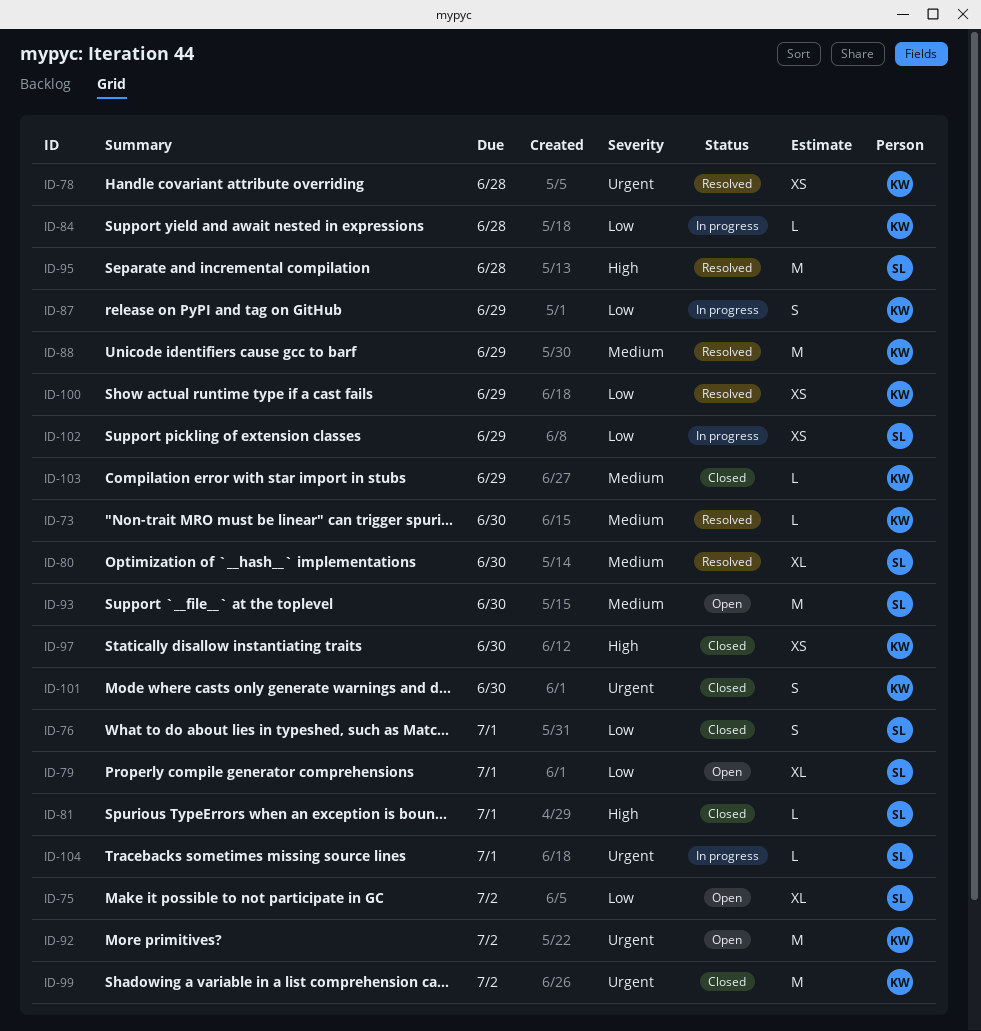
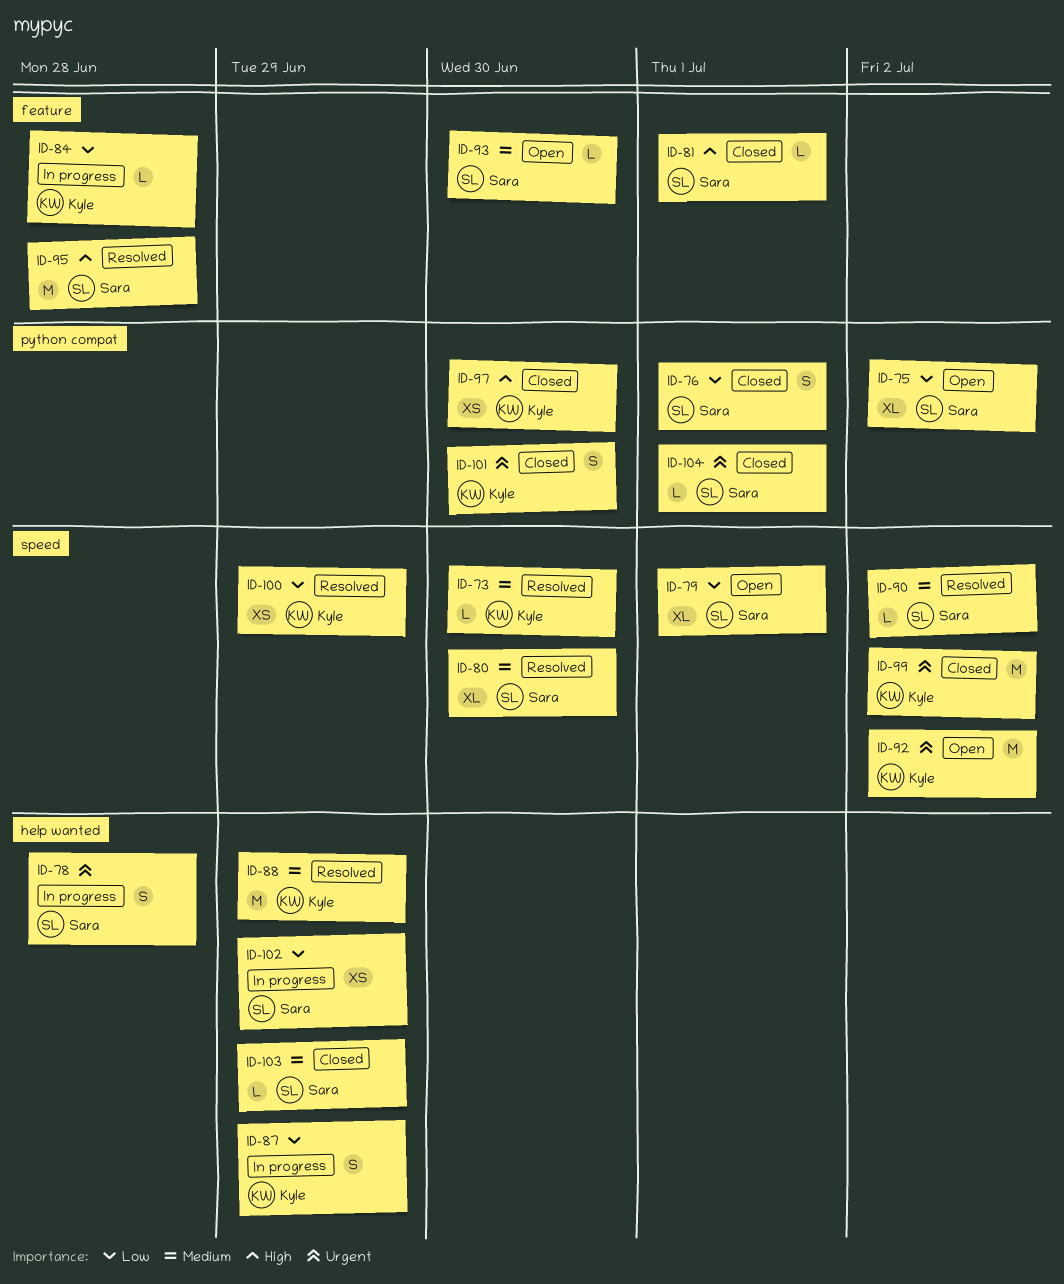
ID-78, status: Resolved -> In progress
ID-78, owner: Kyle -> Sara
ID-78, estimate: XS -> S
ID-90: none -> present
ID-93, estimate: M -> L
ID-103, owner: Kyle -> Sara
ID-104, status: In progress -> Closed

